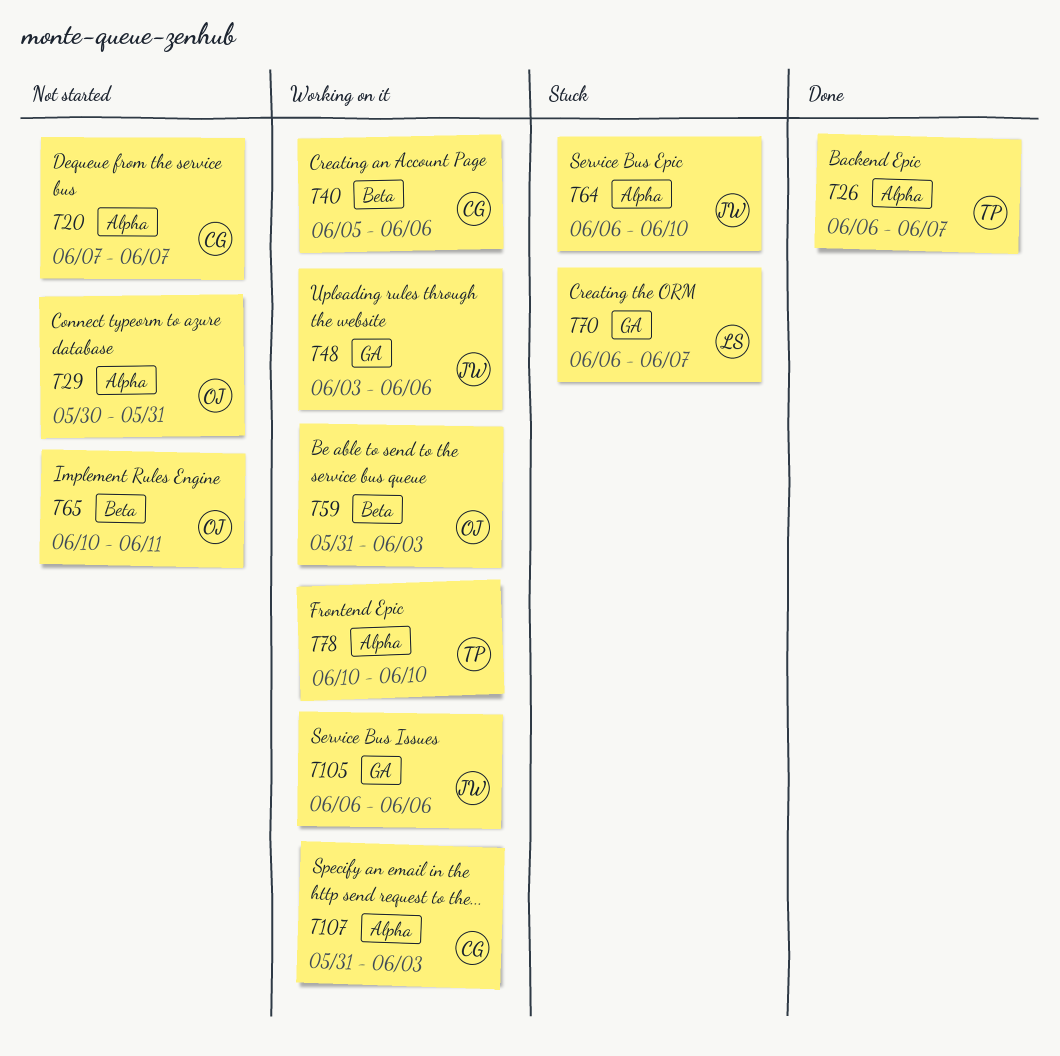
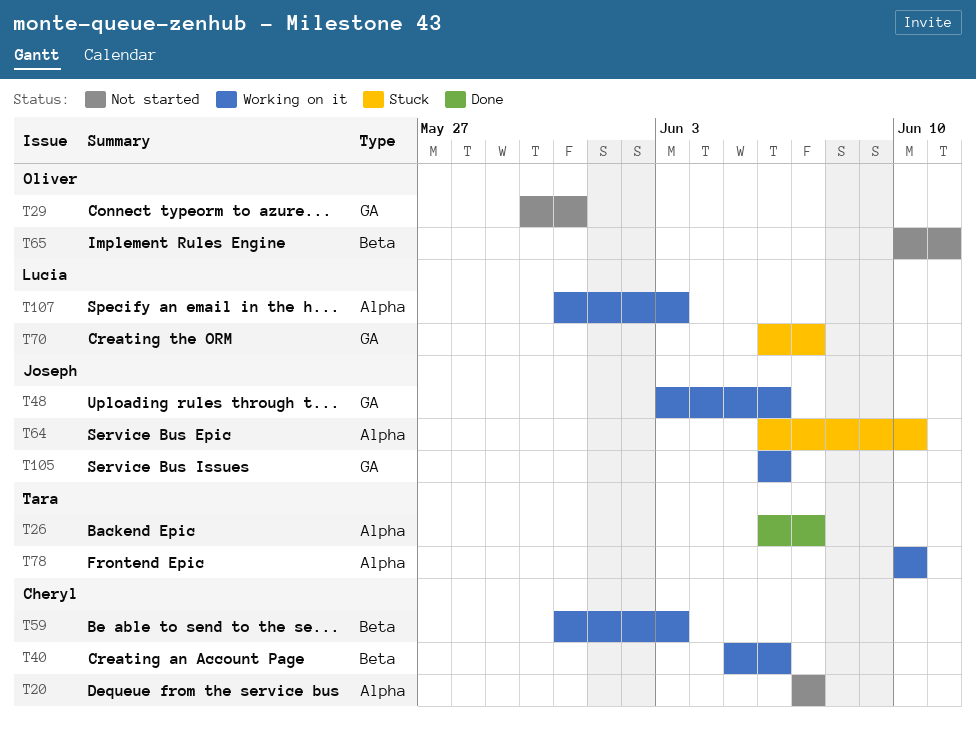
T29, label: Alpha -> GA
T59, owner: Oliver -> Cheryl
T107, owner: Cheryl -> Lucia

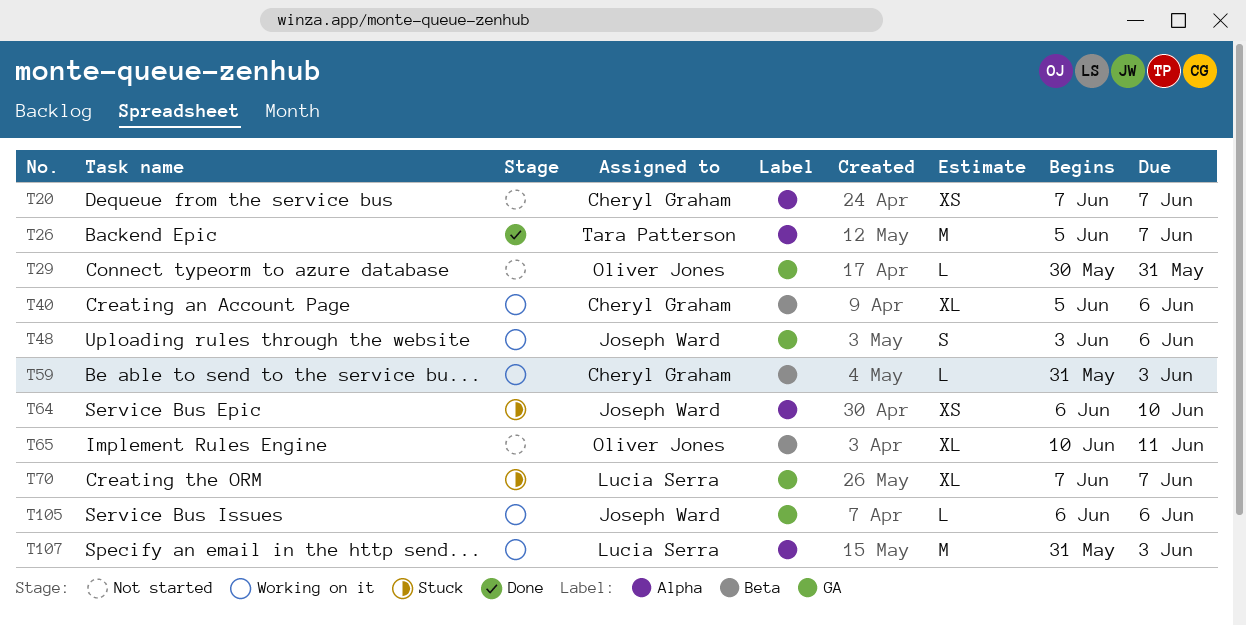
T26, start: Jun 6 -> Jun 5
T70, start: Jun 6 -> Jun 7
T78: present -> none

